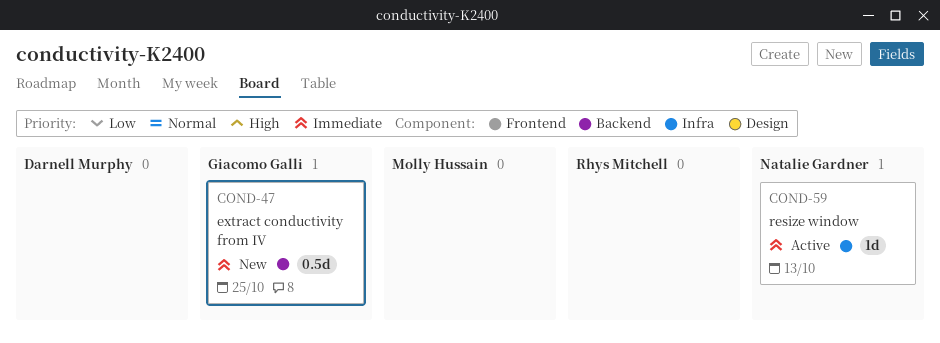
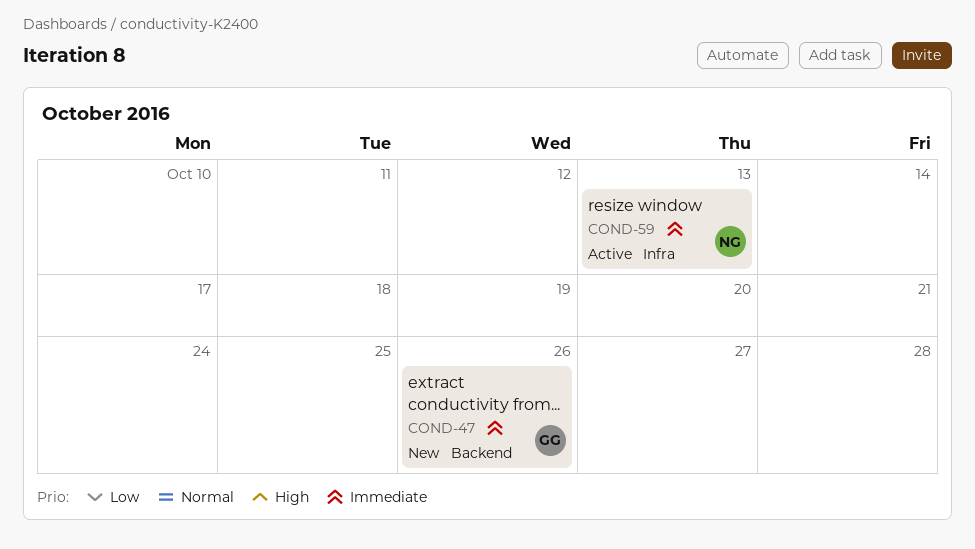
COND-47, due: Oct 25 -> Oct 26

